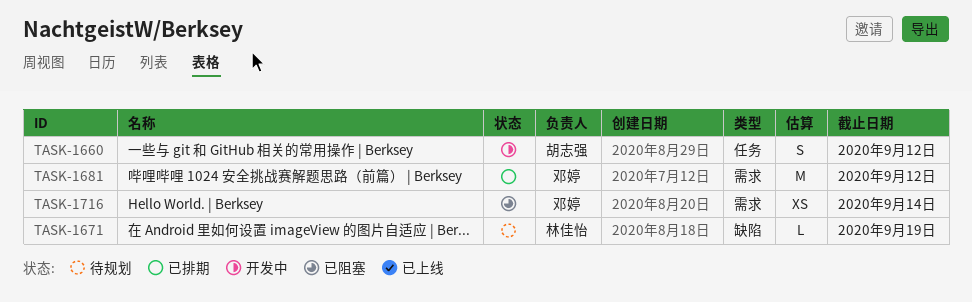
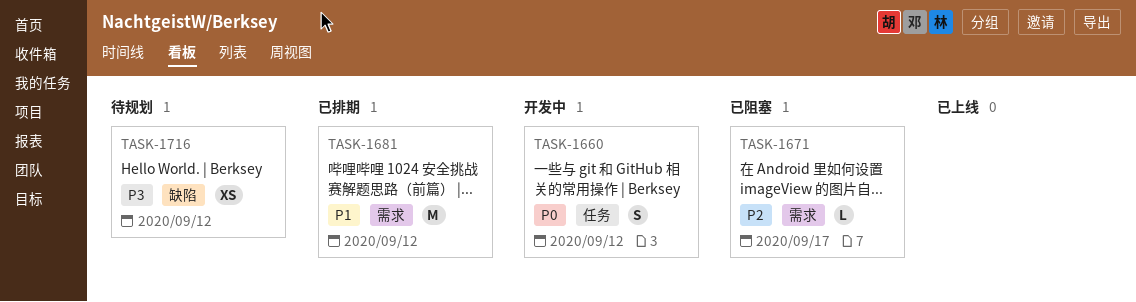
TASK-1671, status: 待规划 -> 已阻塞
TASK-1671, label: 缺陷 -> 需求
TASK-1671, due: Sep 19 -> Sep 17
TASK-1716, status: 已阻塞 -> 待规划
TASK-1716, label: 需求 -> 缺陷
TASK-1716, due: Sep 14 -> Sep 12

